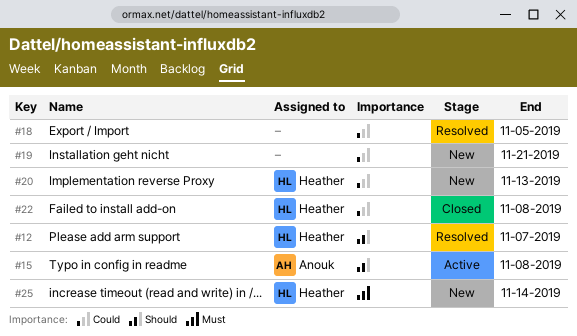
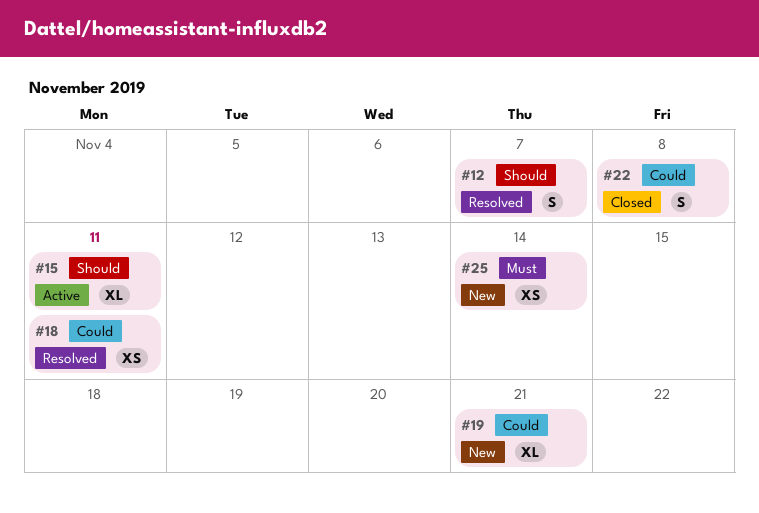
#15, due: Nov 8 -> Nov 11
#18, due: Nov 5 -> Nov 11
#20: present -> none

